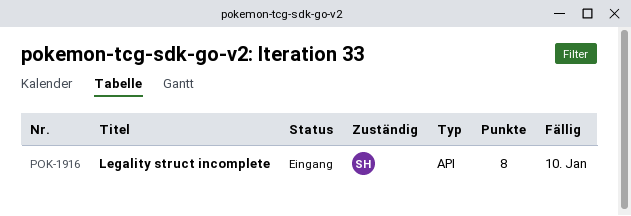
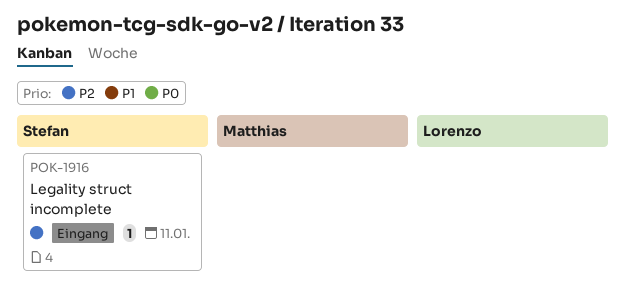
POK-1916, estimate: 8 -> 1
POK-1916, due: Jan 10 -> Jan 11

